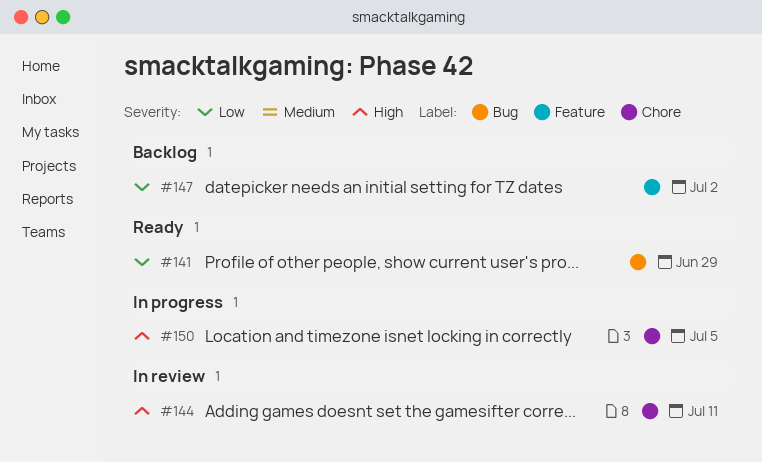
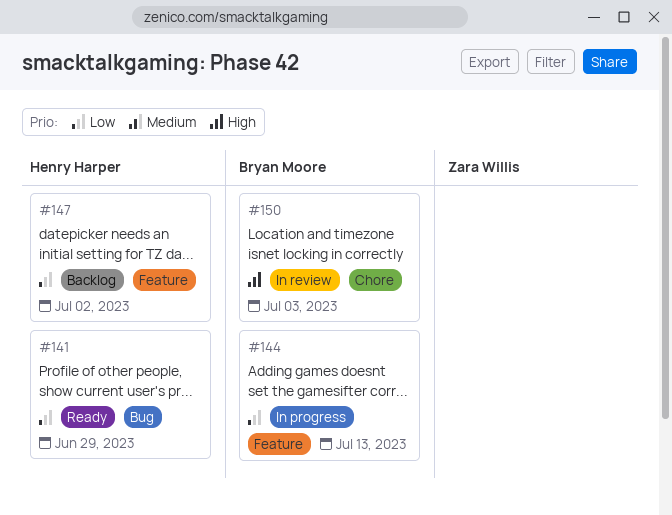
#144, status: In review -> In progress
#144, priority: High -> Low
#144, label: Chore -> Feature
#144, due: Jul 11 -> Jul 13
#150, status: In progress -> In review
#150, due: Jul 5 -> Jul 3

